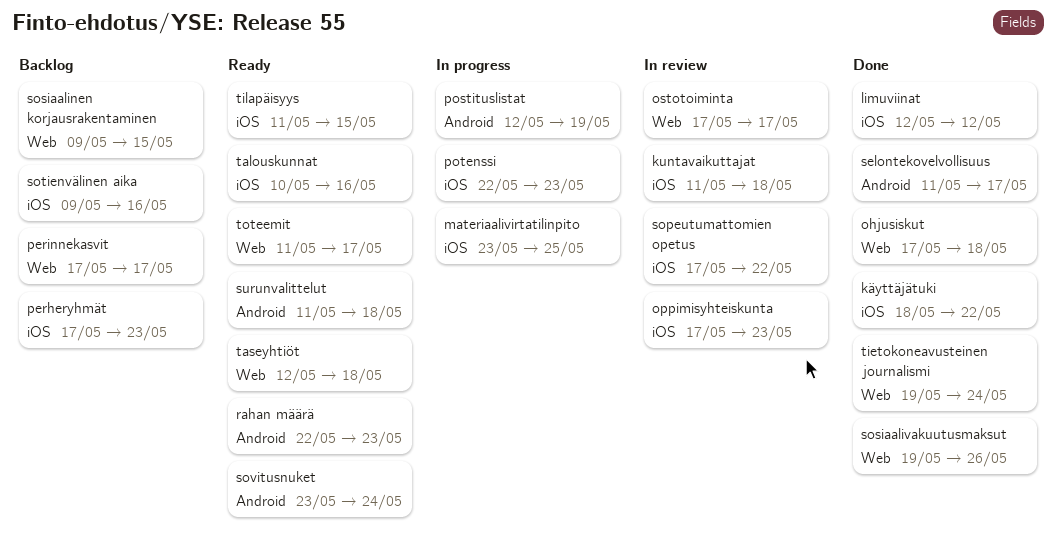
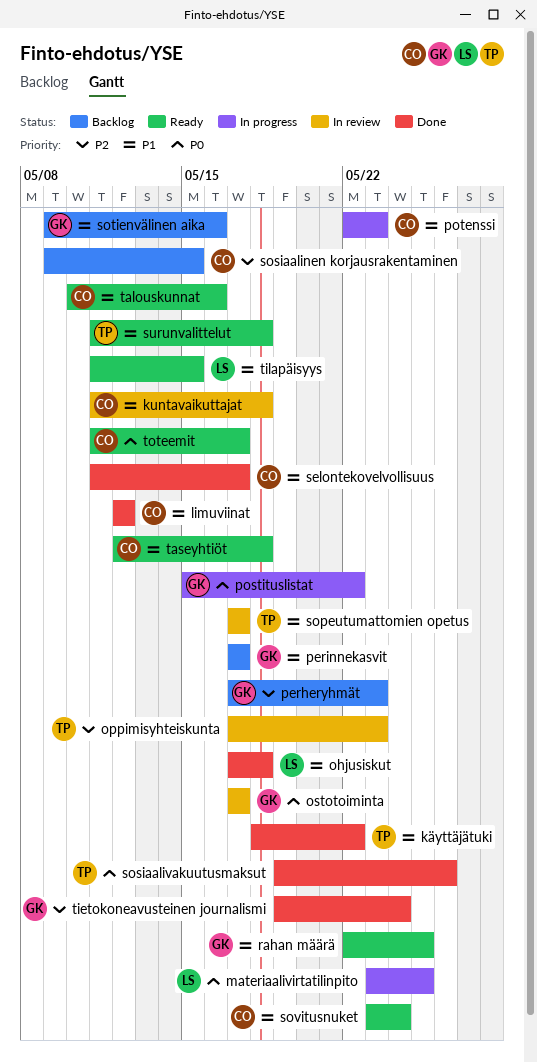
postituslistat, start: May 12 -> May 15
postituslistat, due: May 19 -> May 22
rahan määrä, due: May 23 -> May 25
sopeutumattomien opetus, due: May 22 -> May 17

